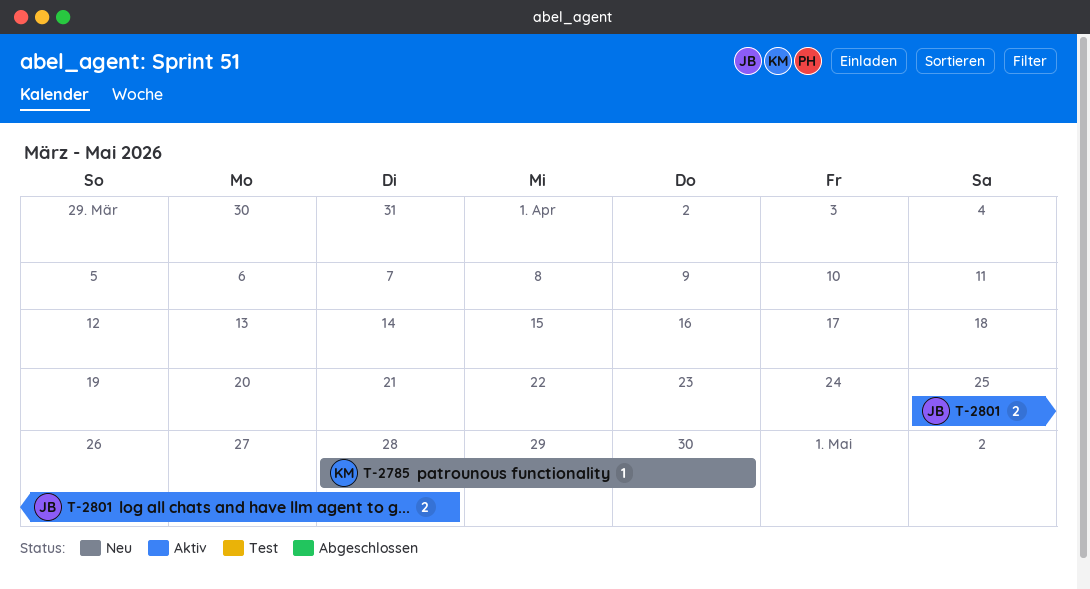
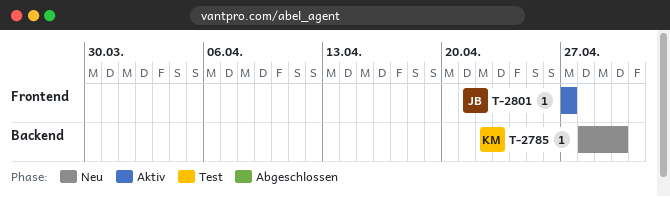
T-2801, estimate: 2 -> 1
T-2801, start: Apr 25 -> Apr 27
T-2801, due: Apr 28 -> Apr 27

